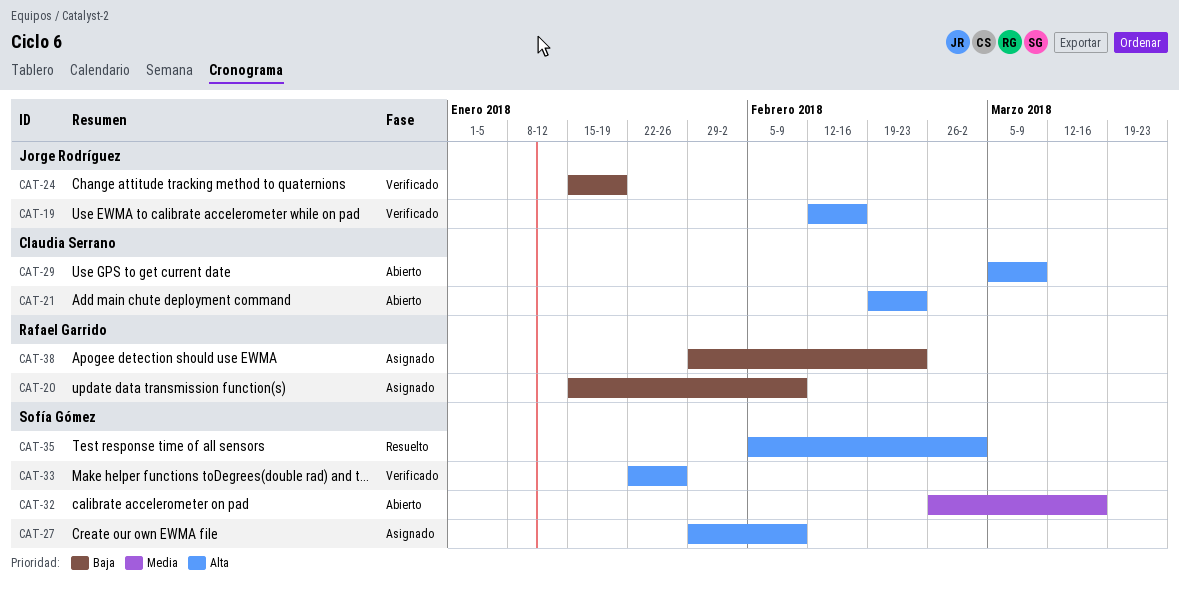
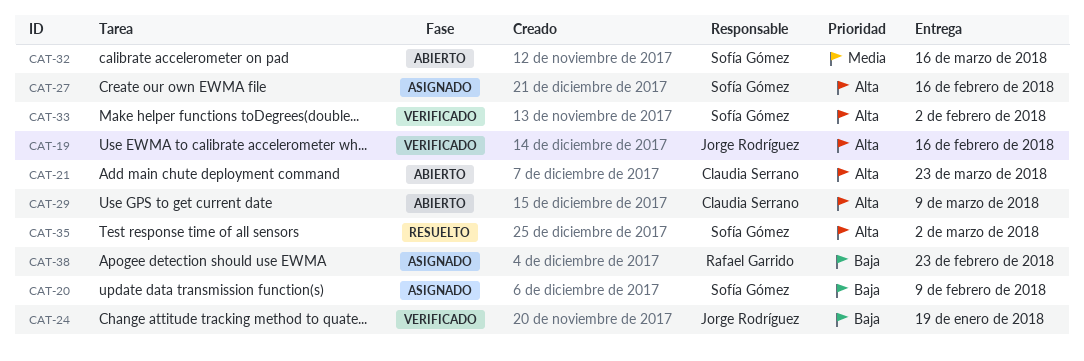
CAT-20, owner: Rafael Garrido -> Sofía Gómez
CAT-21, due: Feb 23 -> Mar 23
CAT-27, due: Feb 9 -> Feb 16
CAT-33, due: Jan 26 -> Feb 2

